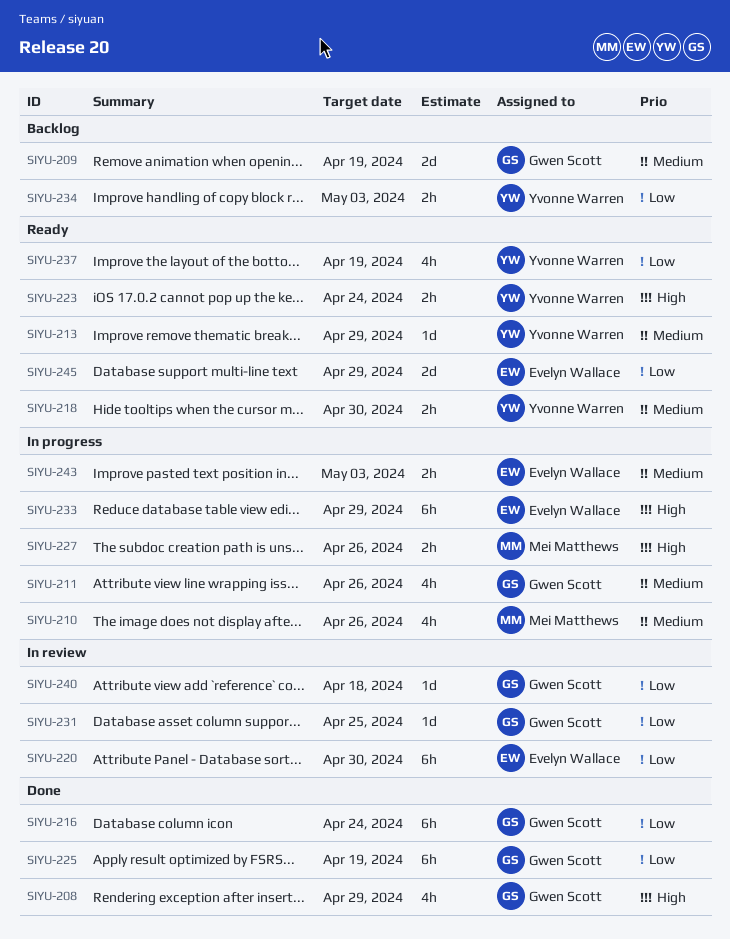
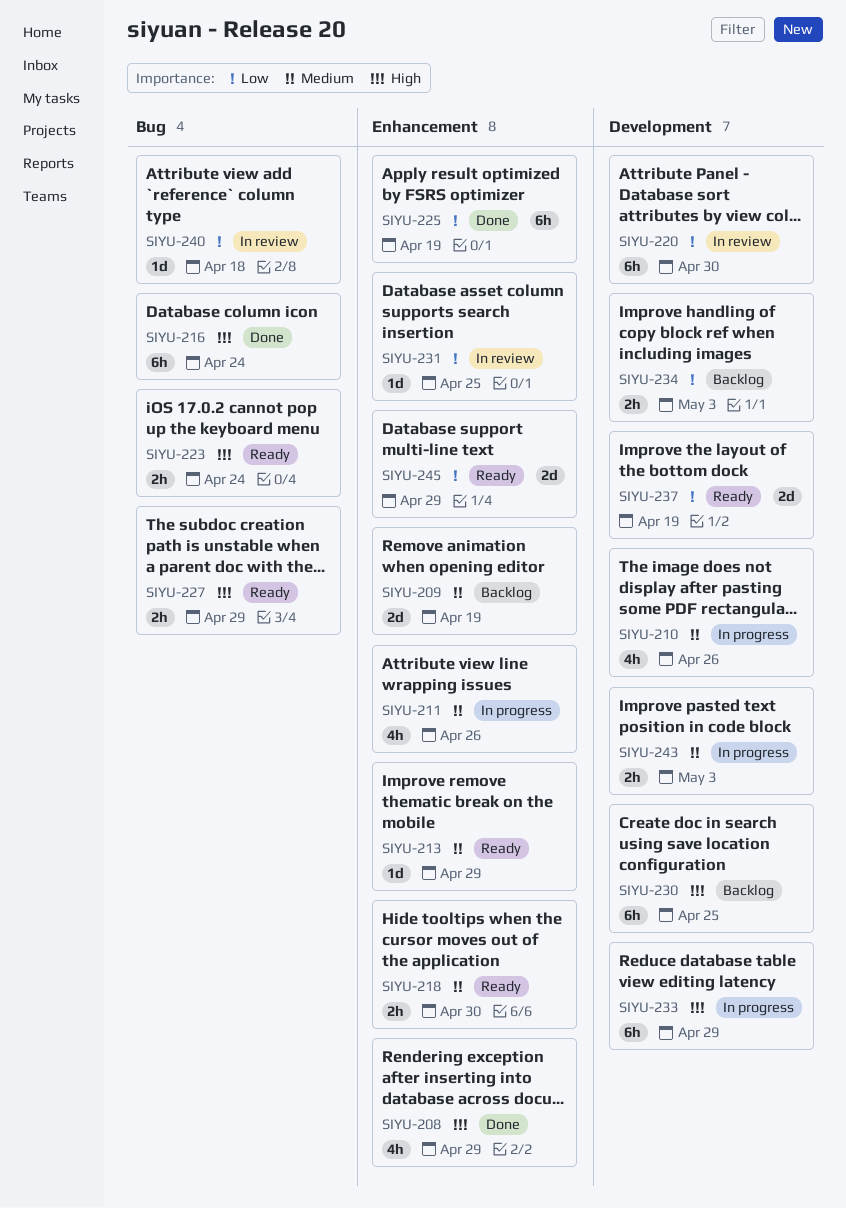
SIYU-216, priority: Low -> High
SIYU-227, status: In progress -> Ready
SIYU-227, due: Apr 26 -> Apr 29
SIYU-230: none -> present
SIYU-237, estimate: 4h -> 2d

